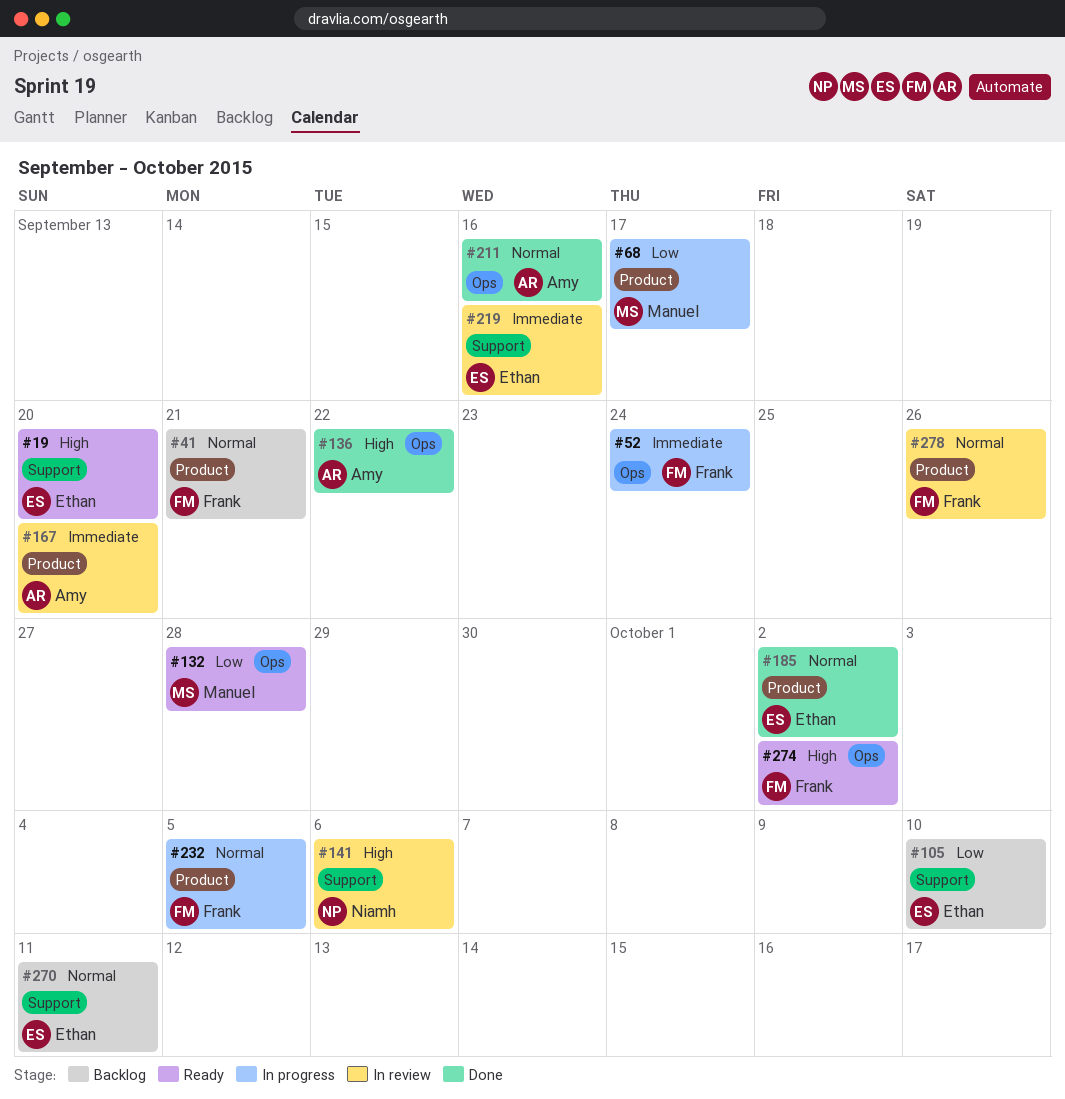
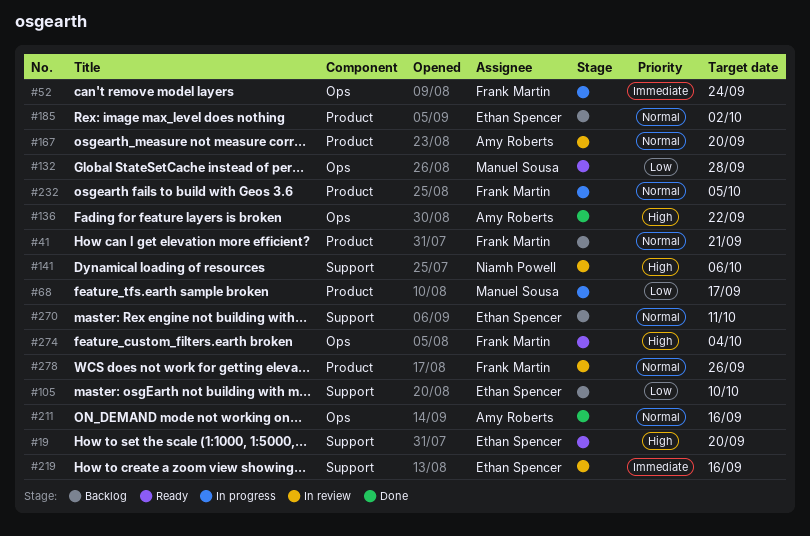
#167, priority: Immediate -> Normal
#185, status: Done -> Backlog
#274, due: Oct 2 -> Oct 4

